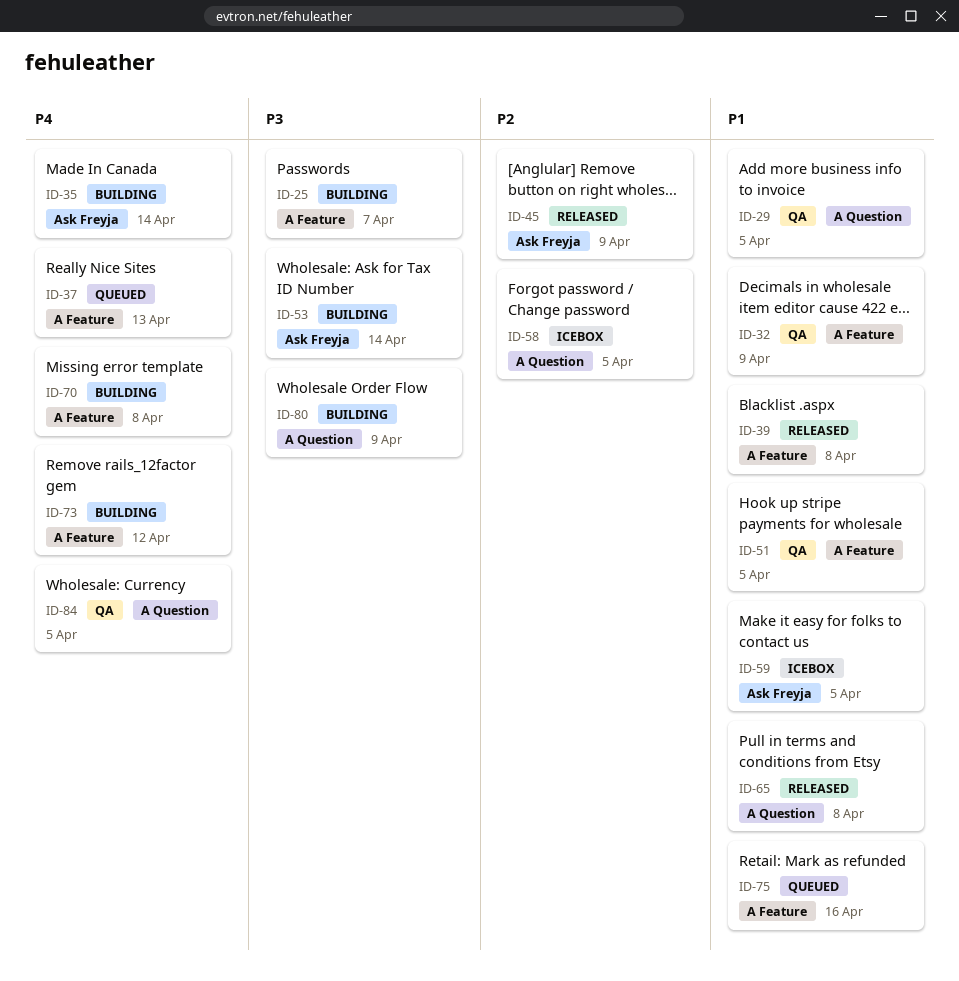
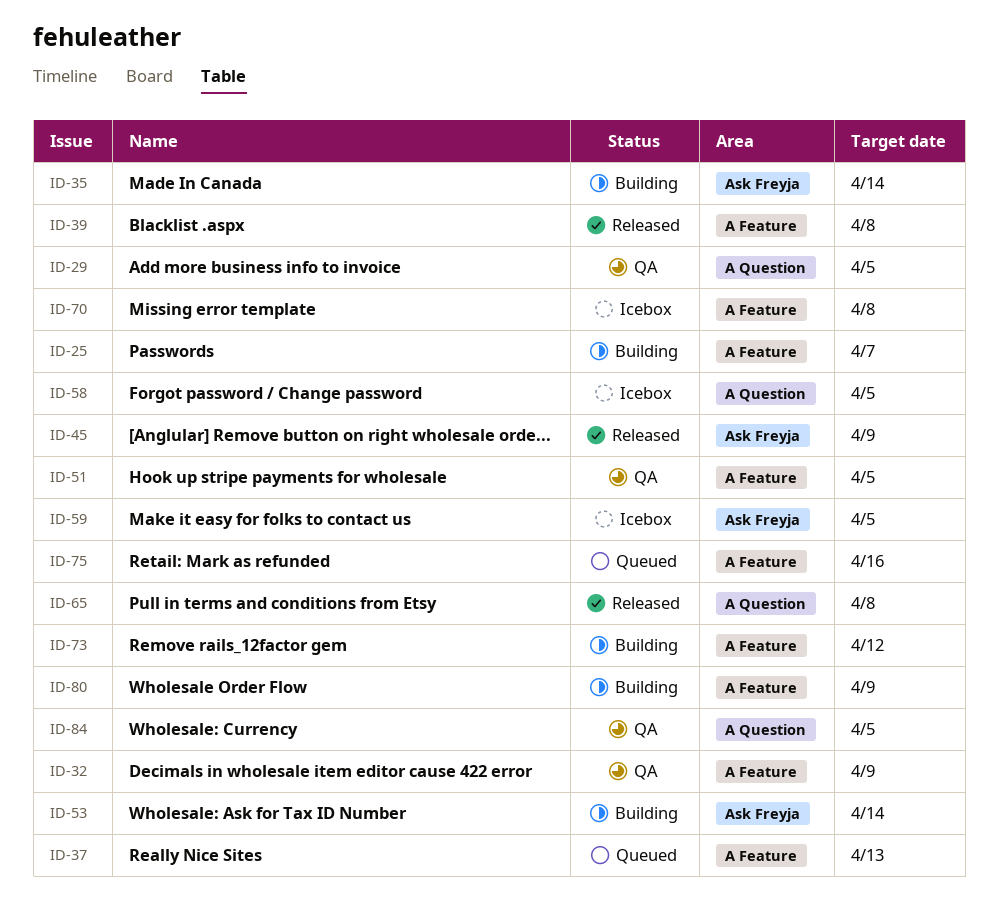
ID-70, status: Building -> Icebox
ID-80, label: A Question -> A Feature

